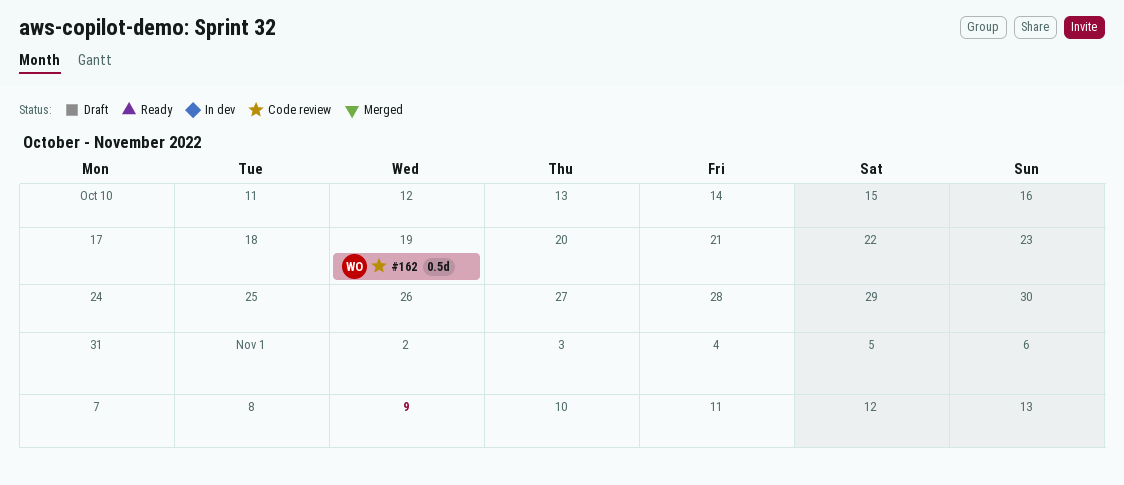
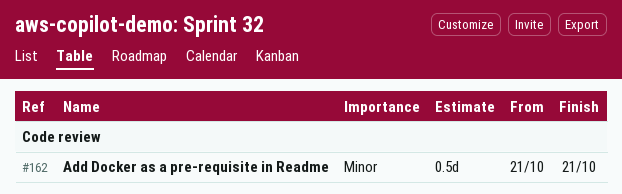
#162, start: Oct 19 -> Oct 21
#162, due: Oct 19 -> Oct 21

